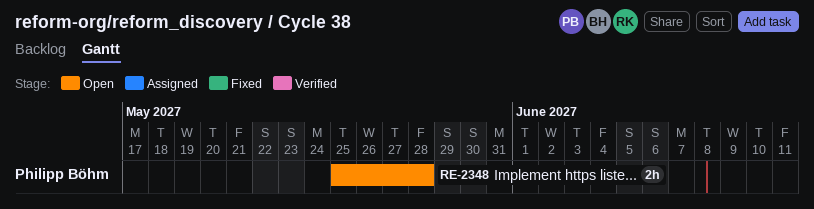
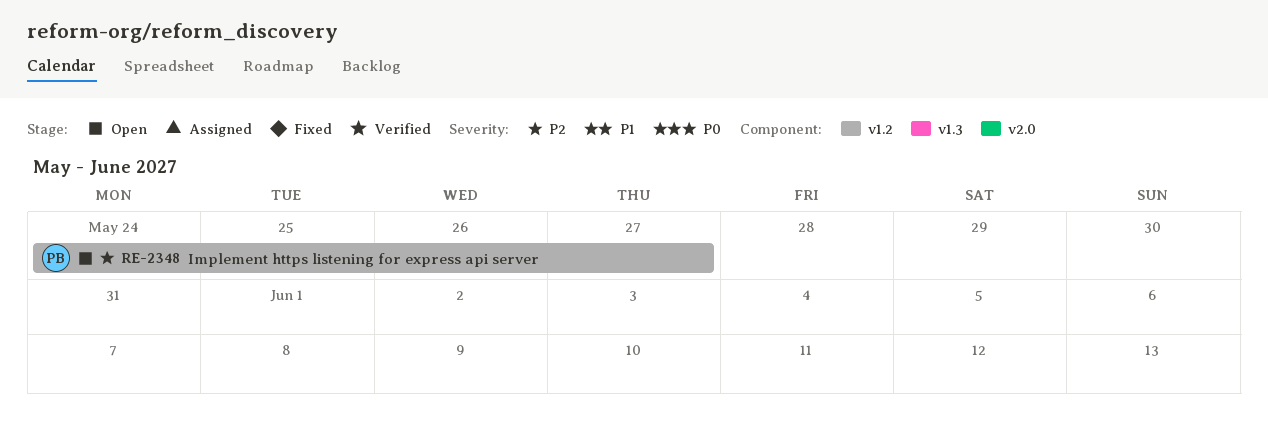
RE-2348, start: May 25 -> May 24
RE-2348, due: May 28 -> May 27

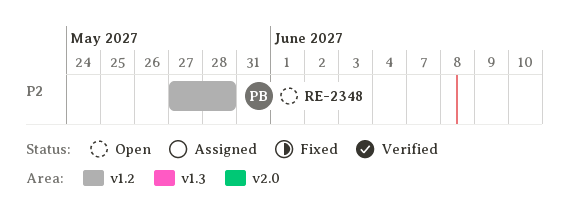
RE-2348, start: May 24 -> May 27
RE-2348, due: May 27 -> May 28

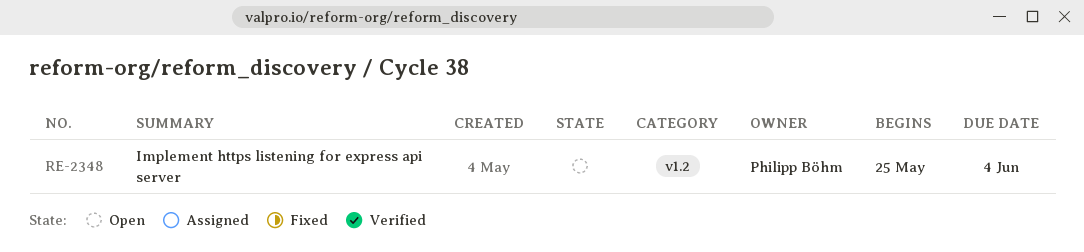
RE-2348, start: May 27 -> May 25
RE-2348, due: May 28 -> Jun 4

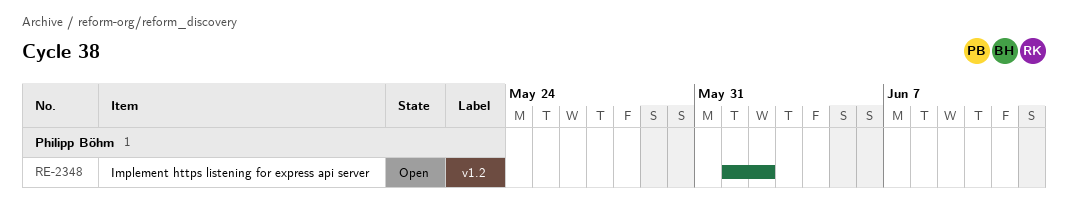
RE-2348, start: May 25 -> Jun 1
RE-2348, due: Jun 4 -> Jun 2

